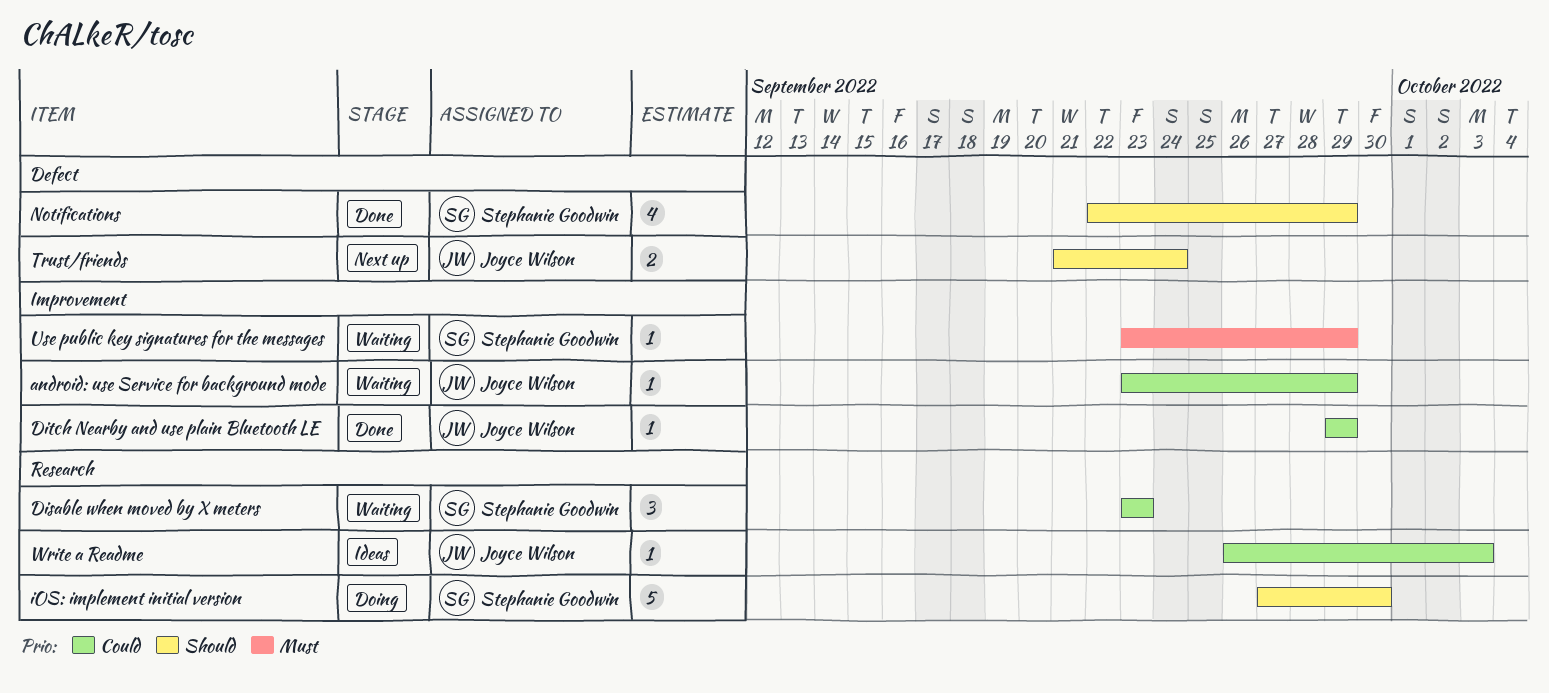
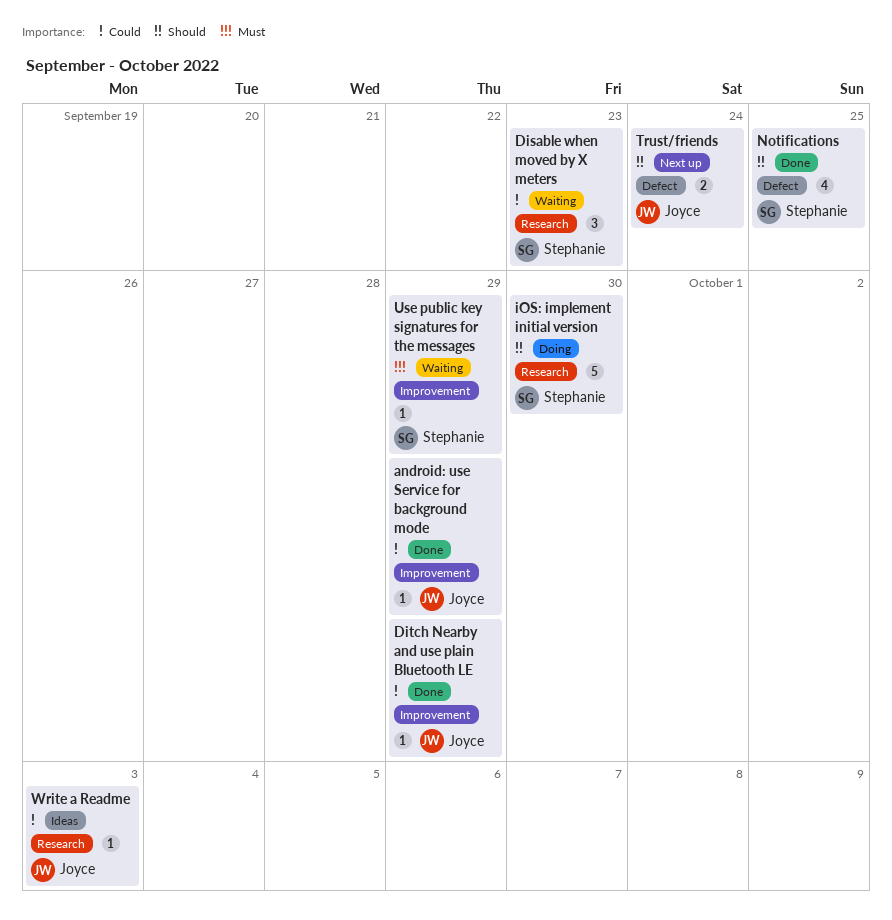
android: use Service for background mode, status: Waiting -> Done
Notifications, due: Sep 29 -> Sep 25

